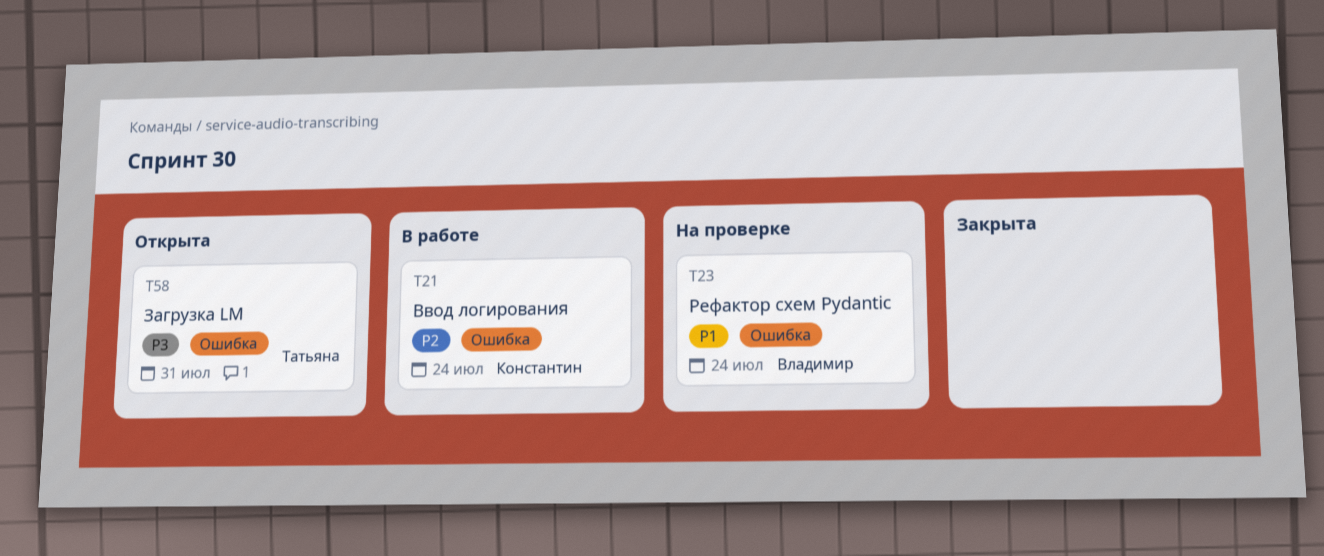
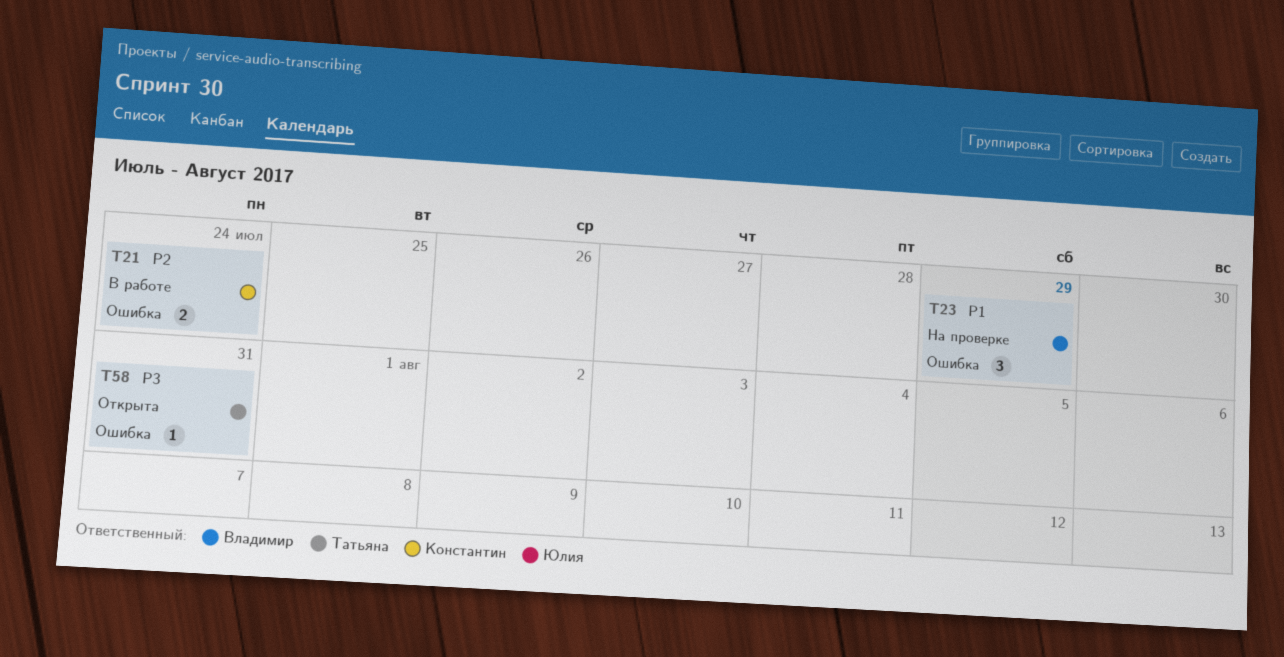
T23, due: Jul 24 -> Jul 29

